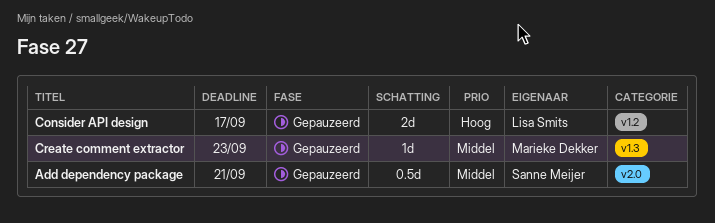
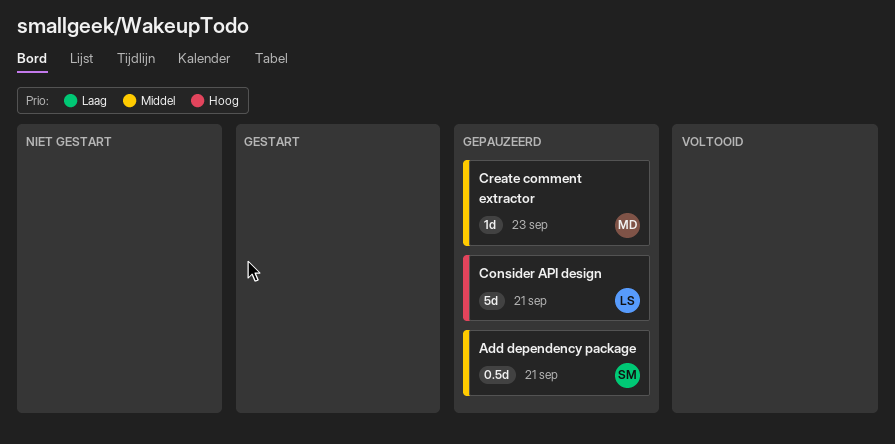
Consider API design, estimate: 2d -> 5d
Consider API design, due: Sep 17 -> Sep 21

